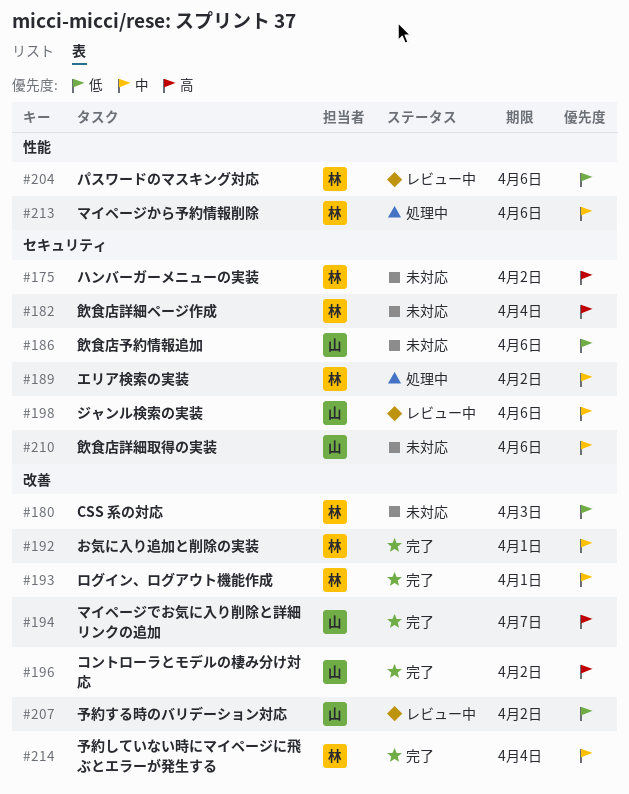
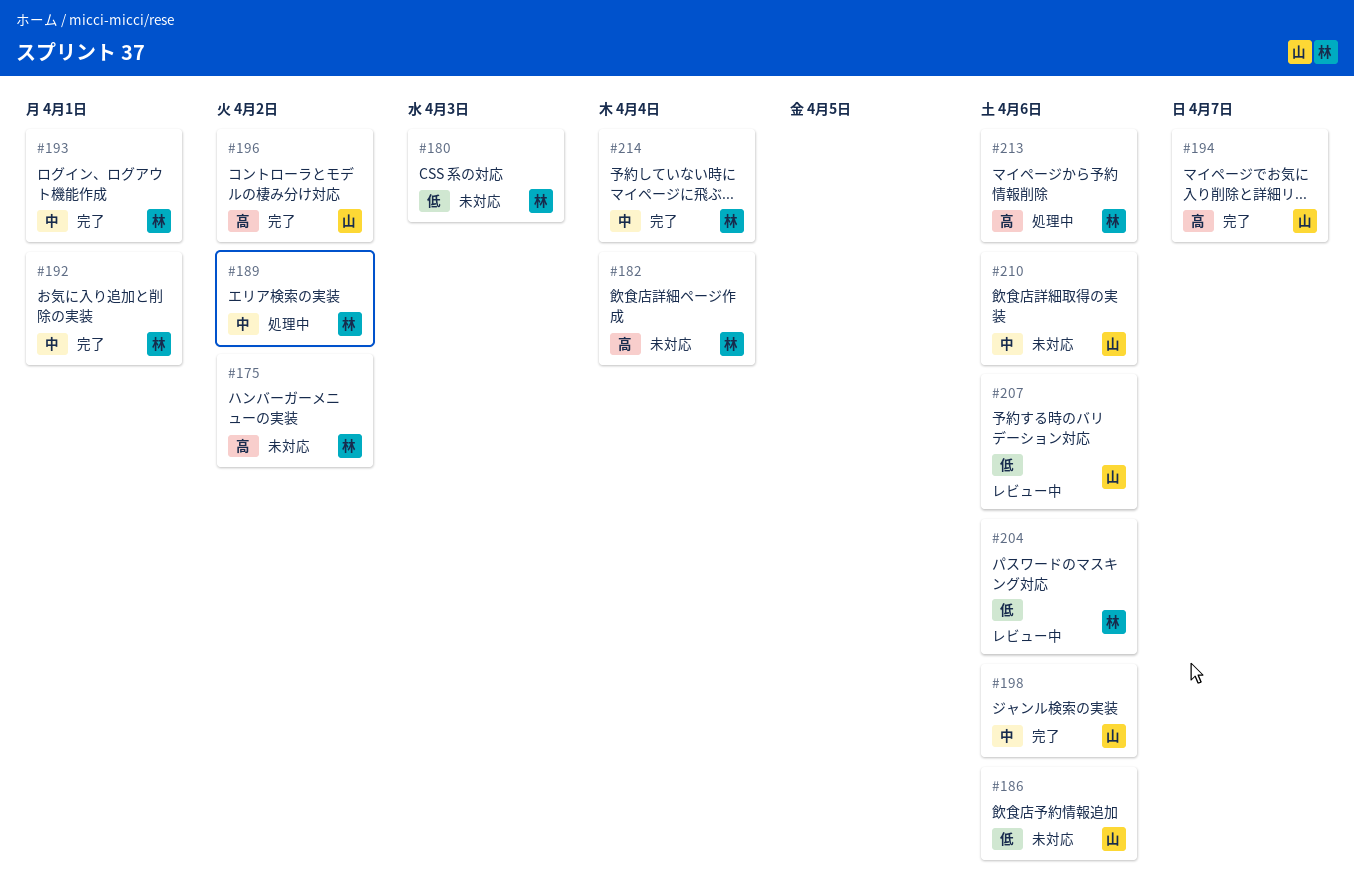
#198, status: レビュー中 -> 完了
#207, due: Apr 2 -> Apr 6
#213, priority: 中 -> 高

